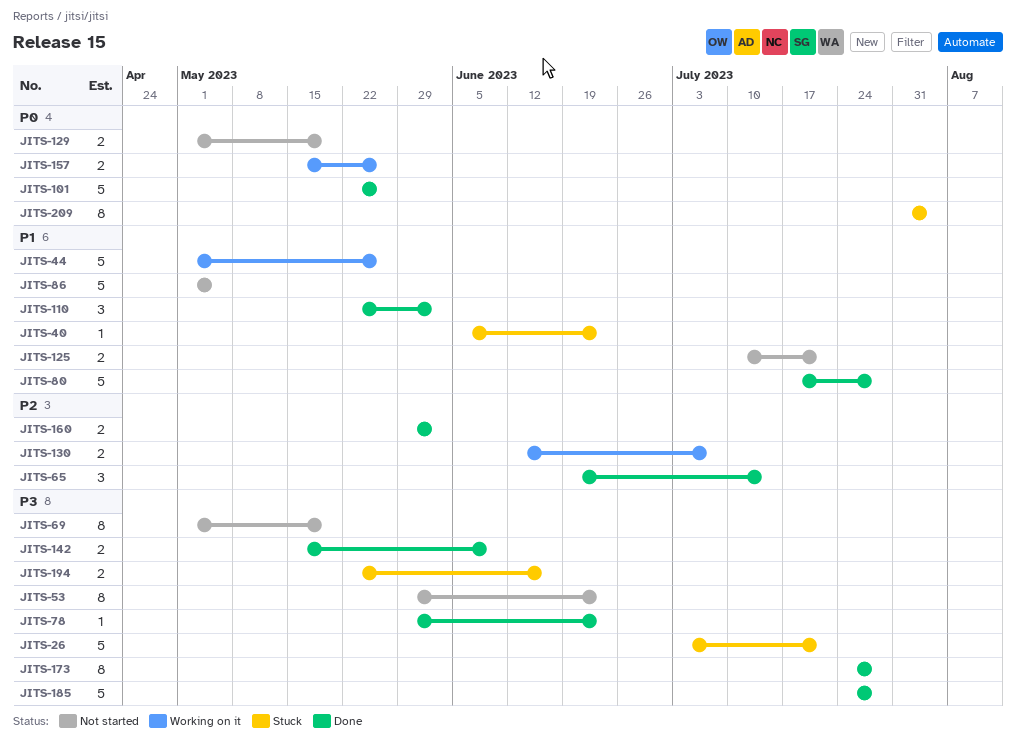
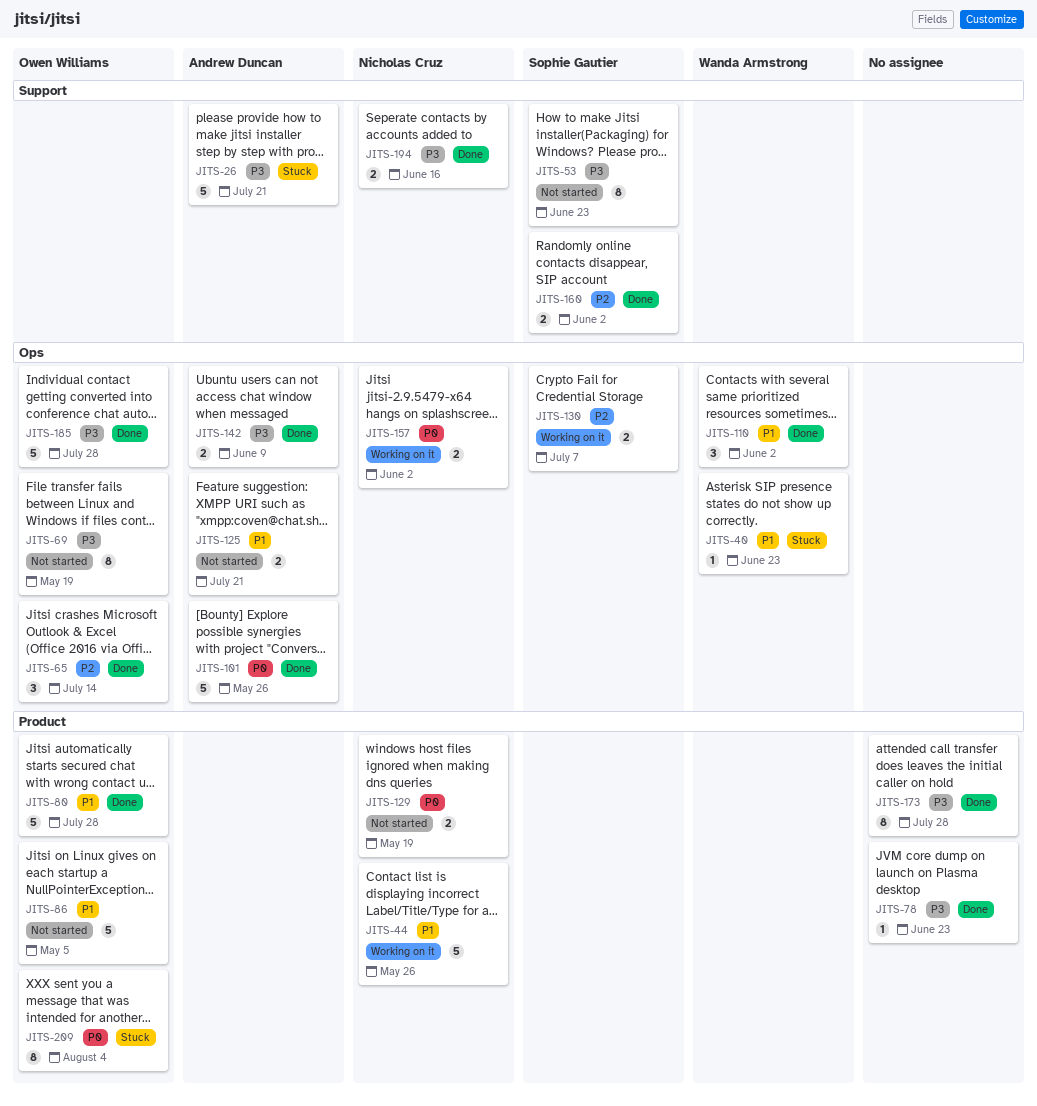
JITS-157, due: May 26 -> Jun 2
JITS-194, status: Stuck -> Done

